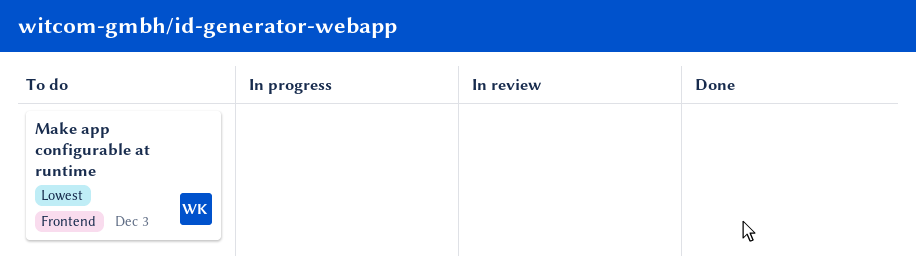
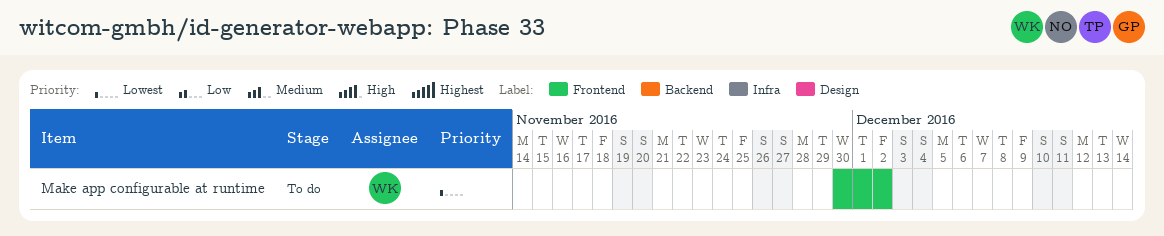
Make app configurable at runtime, due: Dec 3 -> Dec 2

